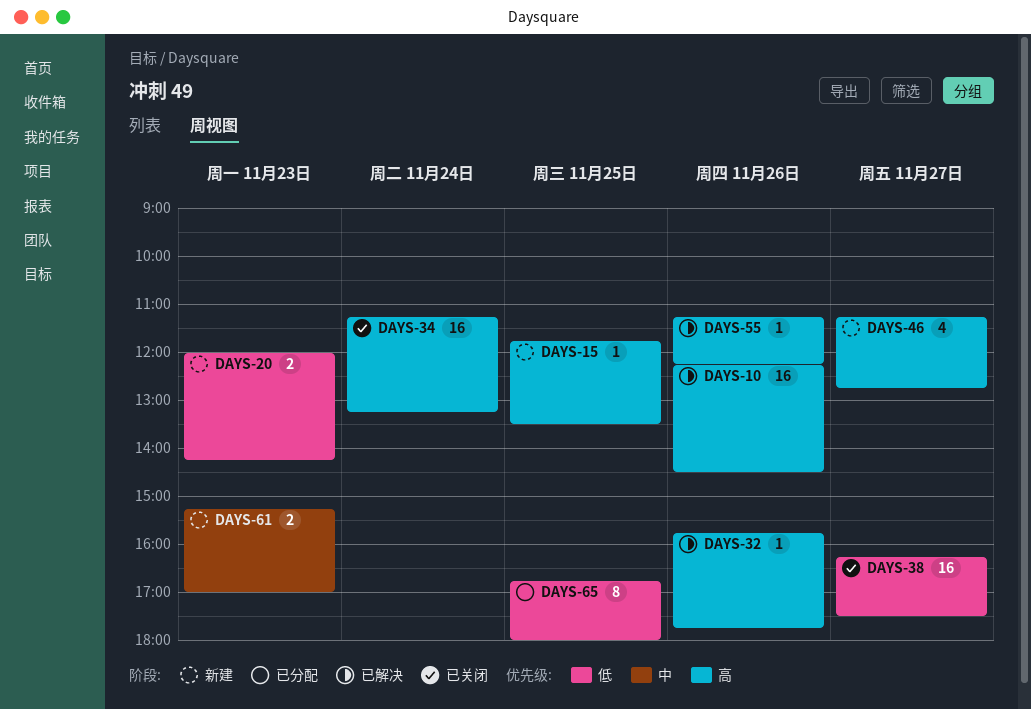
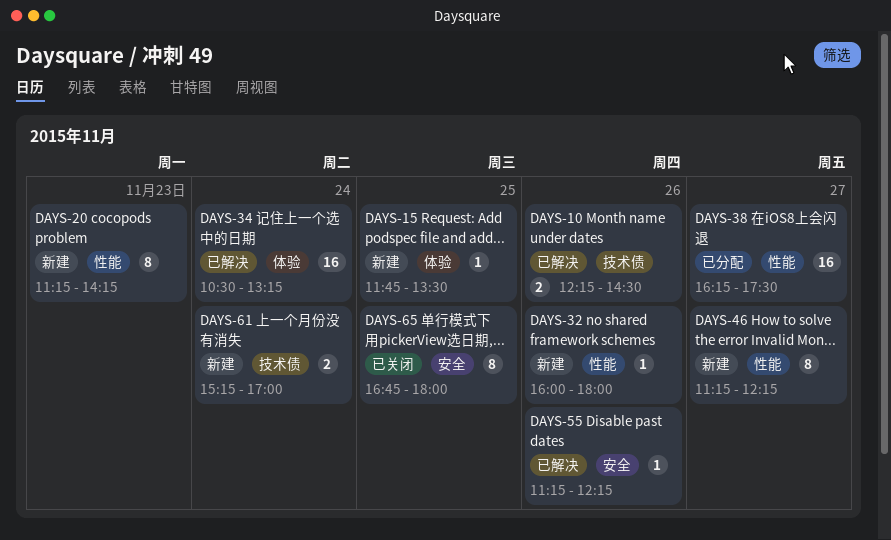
DAYS-10, estimate: 16 -> 2
DAYS-20, estimate: 2 -> 8
DAYS-20, begins: 12:00 -> 11:15
DAYS-32, status: 已解决 -> 新建
DAYS-32, begins: 15:45 -> 16:00
DAYS-32, ends: 17:45 -> 18:00
DAYS-34, status: 已关闭 -> 已解决
DAYS-34, begins: 11:15 -> 10:30
DAYS-38, status: 已关闭 -> 已分配
DAYS-46, estimate: 4 -> 8
DAYS-46, ends: 12:45 -> 12:15
DAYS-61, day: Nov 23 -> Nov 24
DAYS-65, status: 已分配 -> 已关闭

